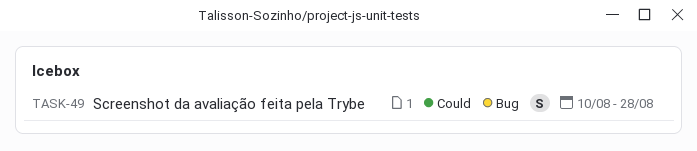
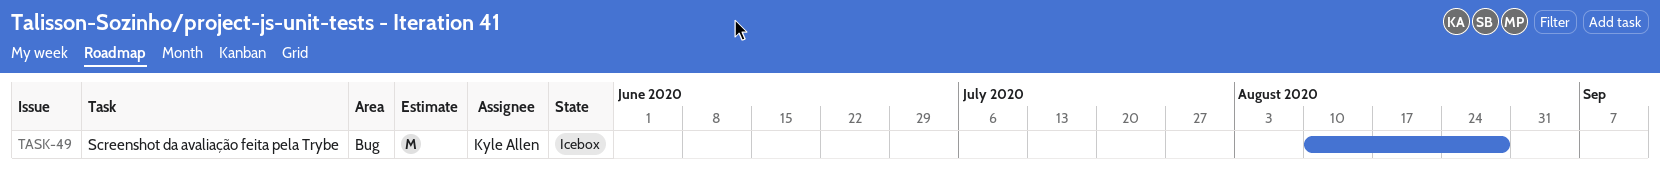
TASK-49, estimate: S -> M

